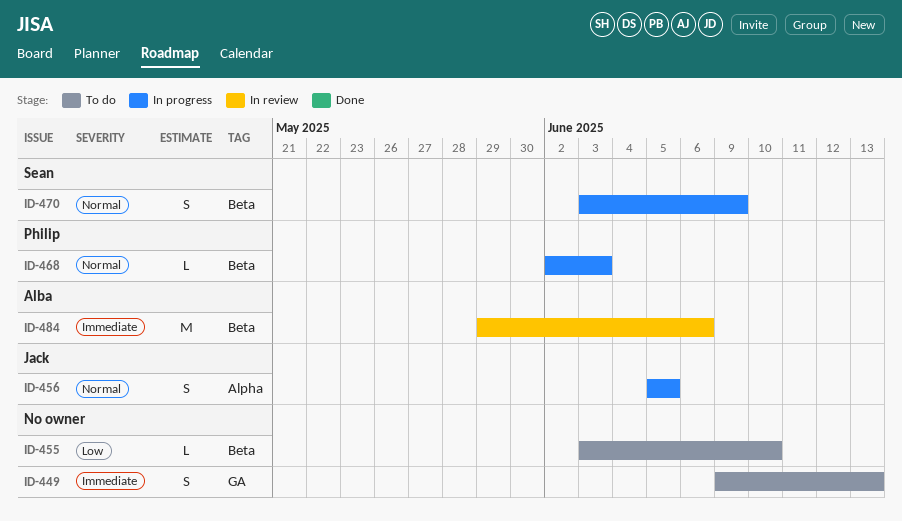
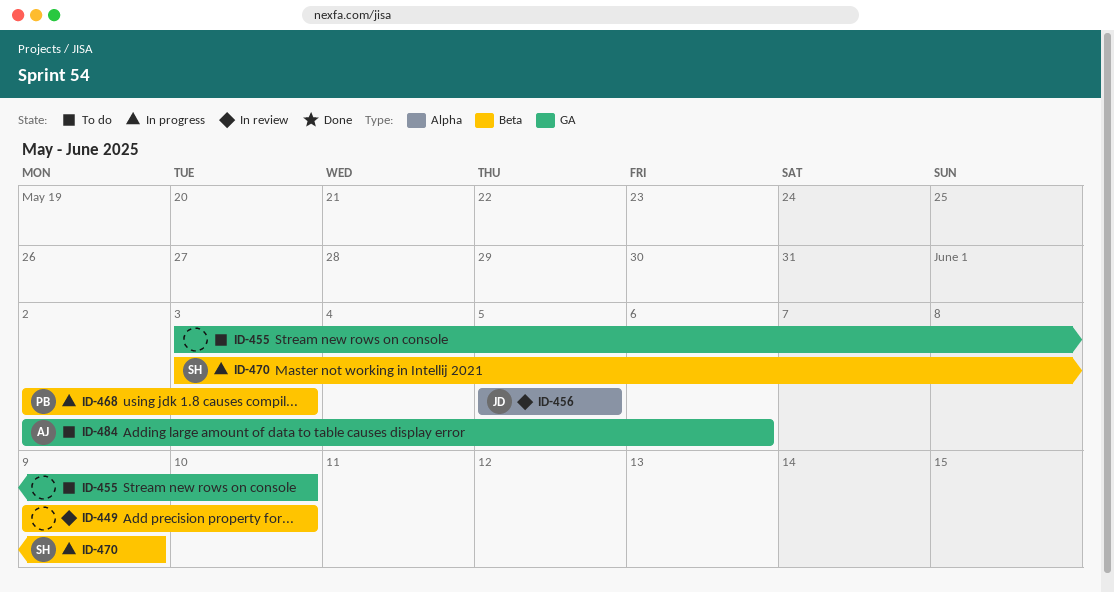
ID-449, status: To do -> In review
ID-449, label: GA -> Beta
ID-449, due: Jun 13 -> Jun 10
ID-455, label: Beta -> GA
ID-456, status: In progress -> In review
ID-484, status: In review -> To do
ID-484, label: Beta -> GA
ID-484, start: May 29 -> Jun 2

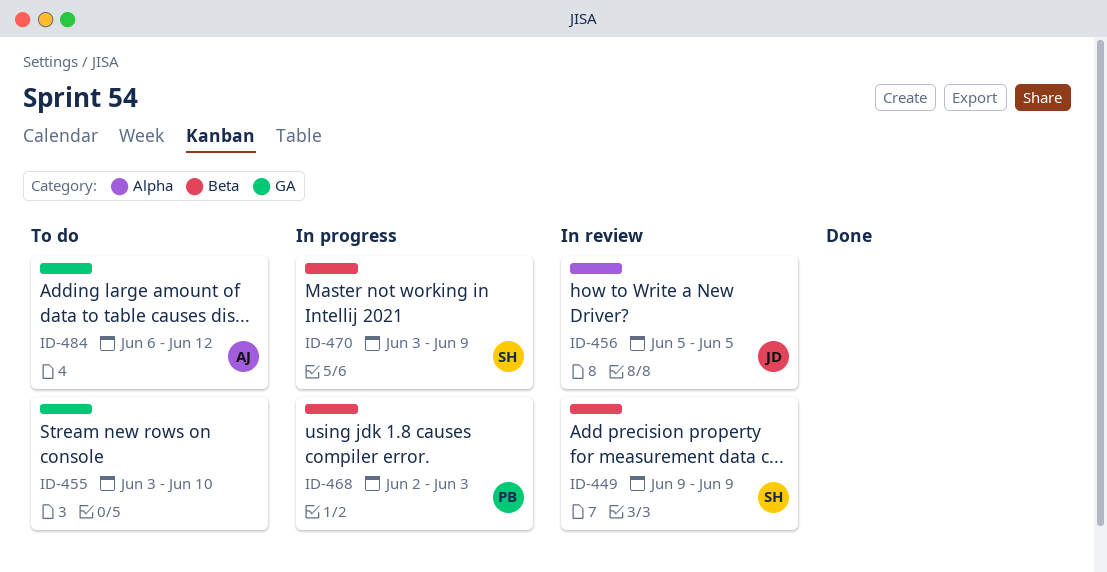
ID-449, owner: none -> SH
ID-449, due: Jun 10 -> Jun 9
ID-484, start: Jun 2 -> Jun 6
ID-484, due: Jun 6 -> Jun 12

